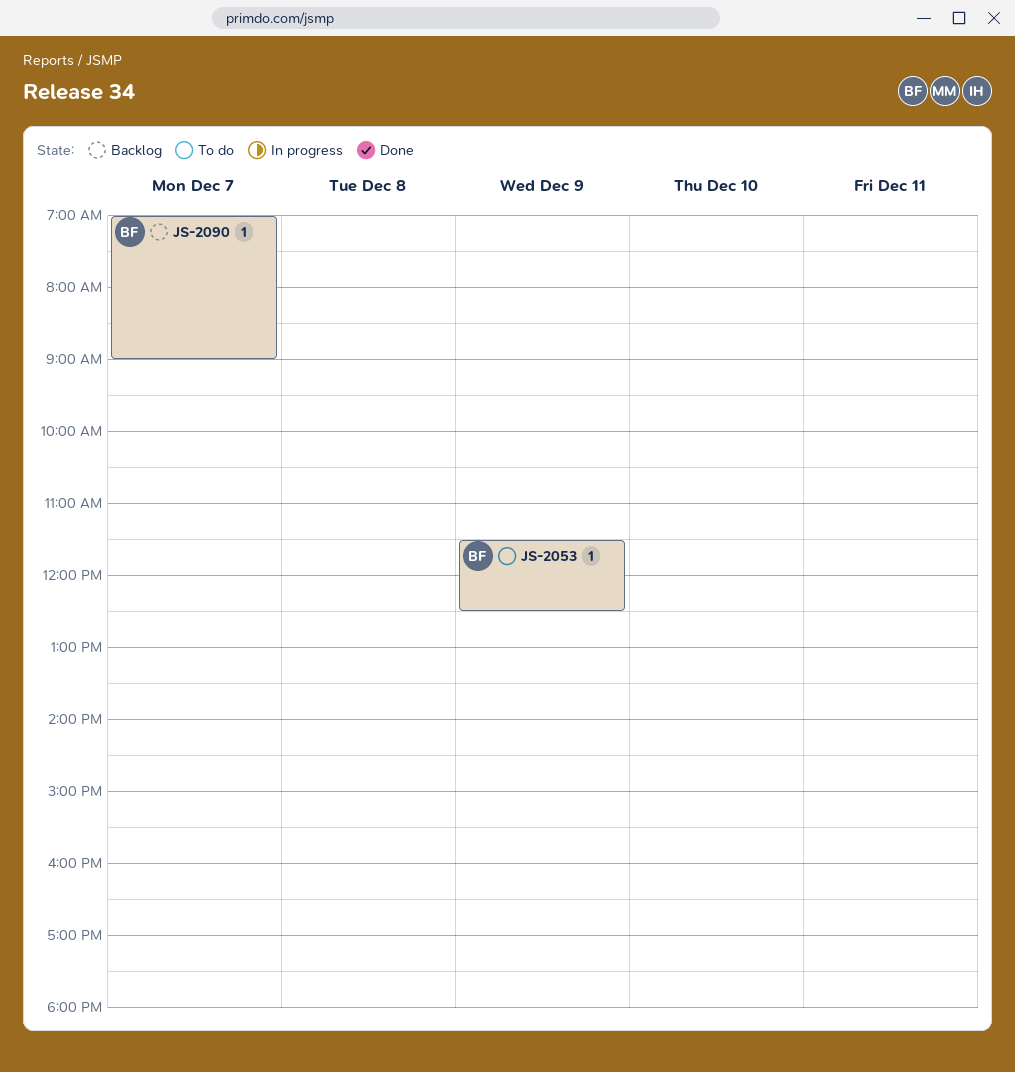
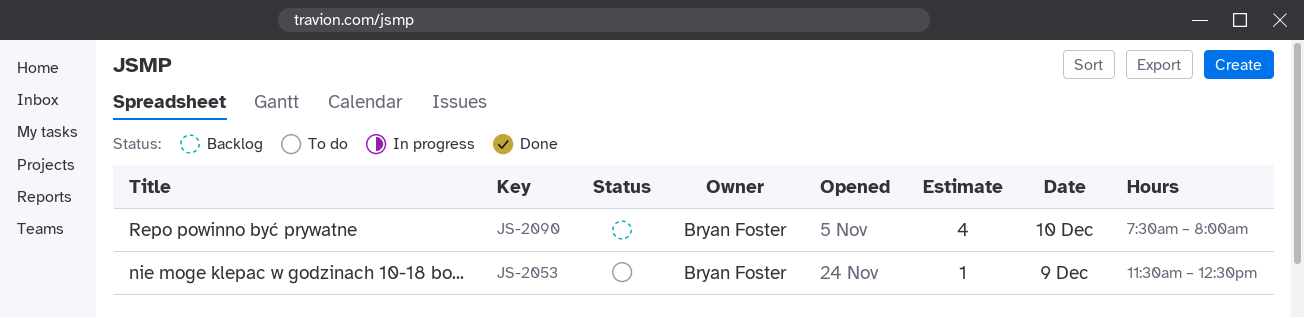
JS-2090, estimate: 1 -> 4
JS-2090, day: Dec 7 -> Dec 10
JS-2090, begins: 07:00 -> 07:30
JS-2090, ends: 09:00 -> 08:00

